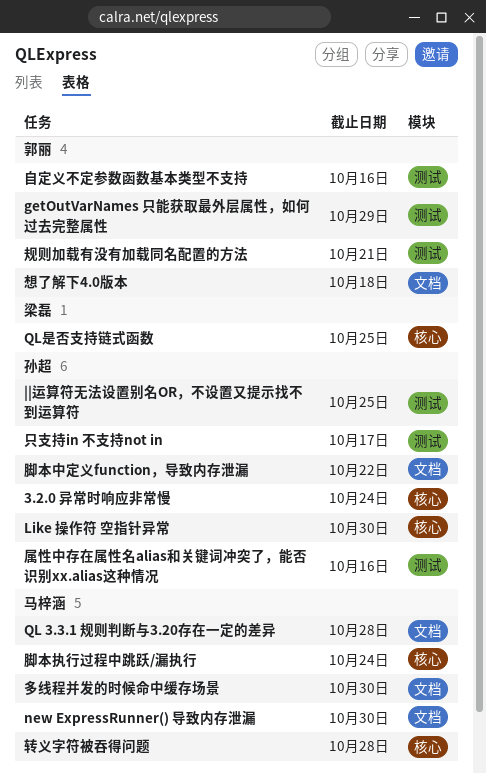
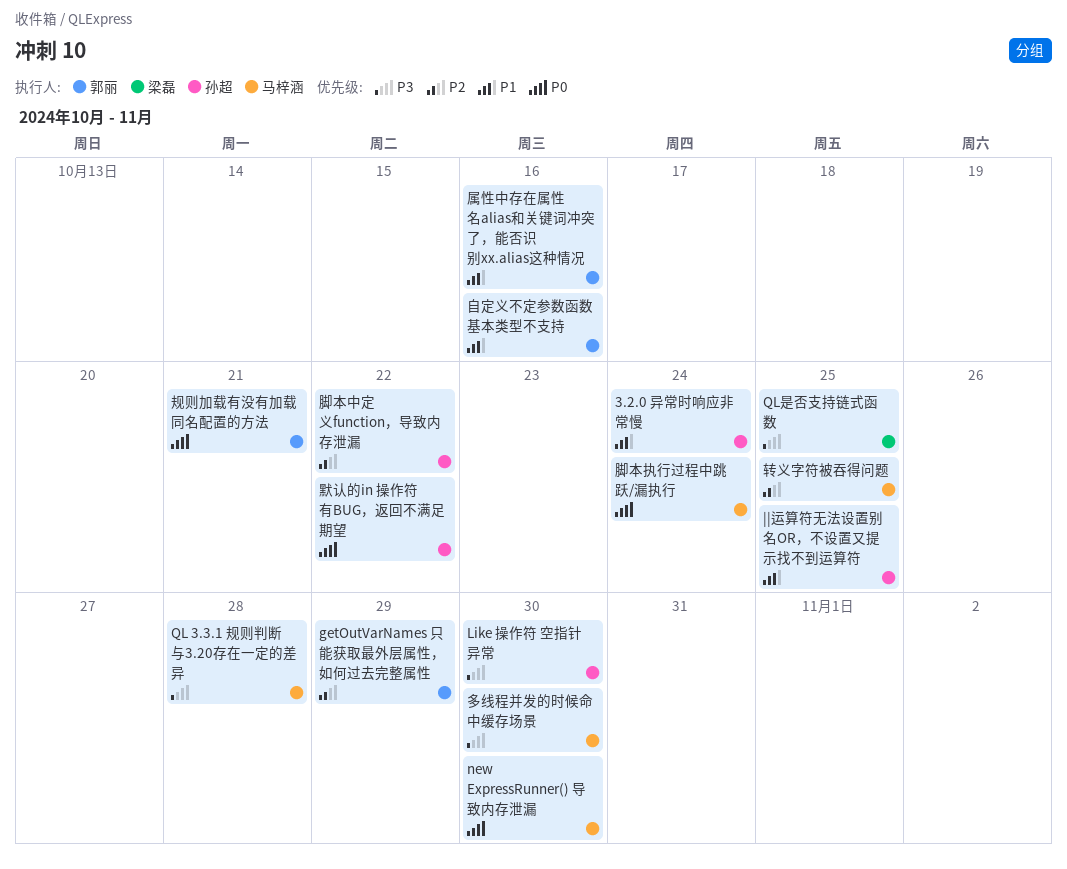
只支持in 不支持not in: present -> none
属性中存在属性名alias和关键词冲突了，能否识别xx.alias这种情况, owner: 孙超 -> 郭丽
想了解下4.0版本: present -> none
转义字符被吞得问题, due: Oct 28 -> Oct 25
默认的in 操作符有BUG，返回不满足期望: none -> present

